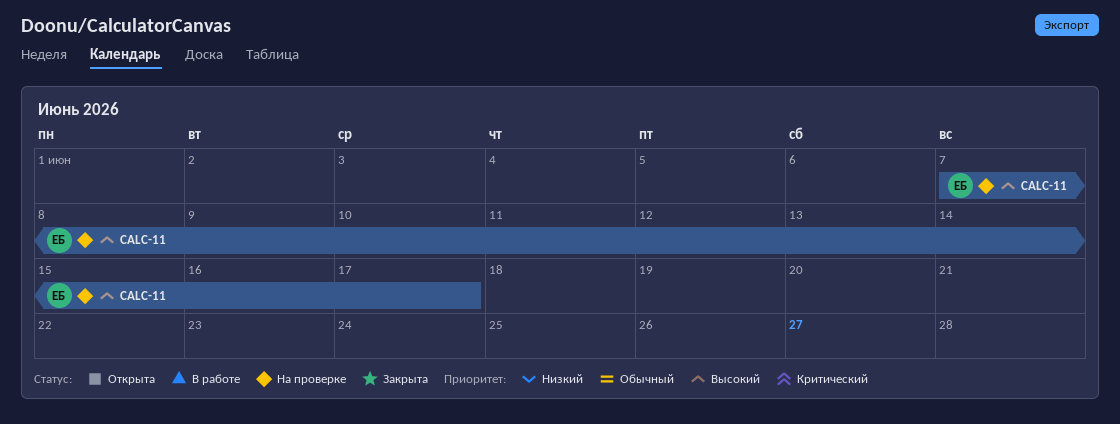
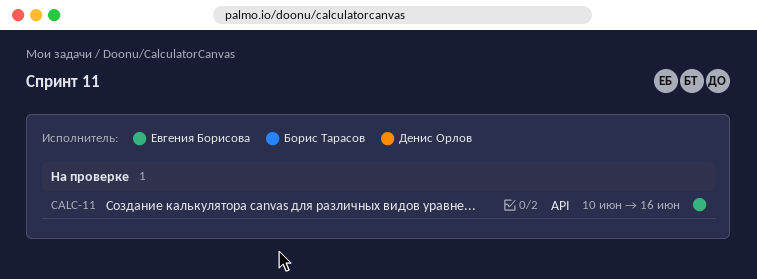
CALC-11, start: Jun 7 -> Jun 10
CALC-11, due: Jun 17 -> Jun 16

